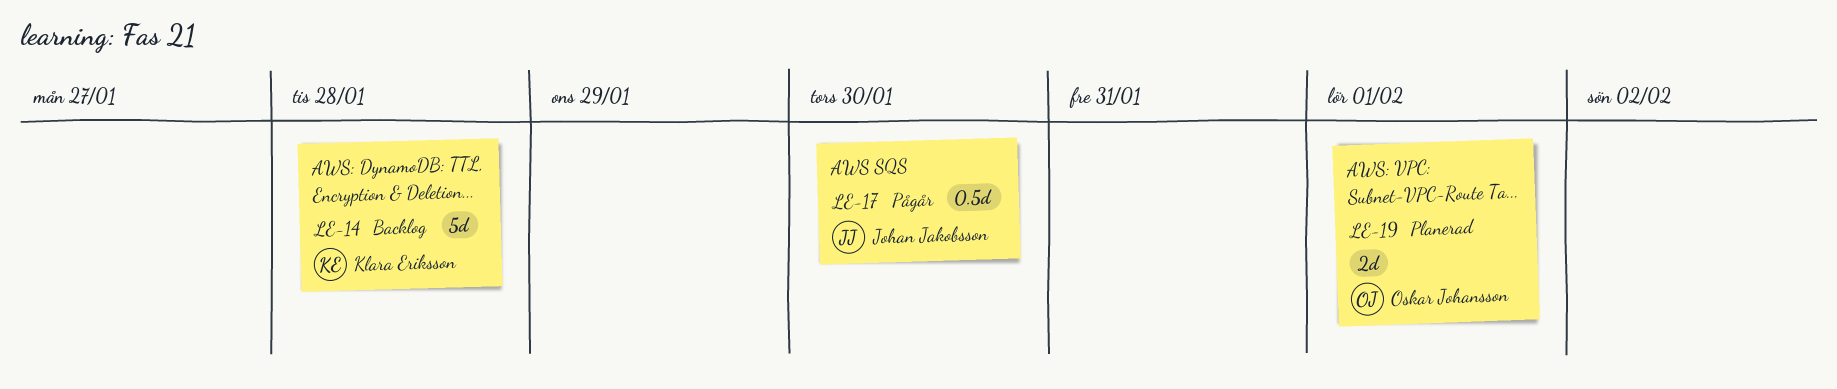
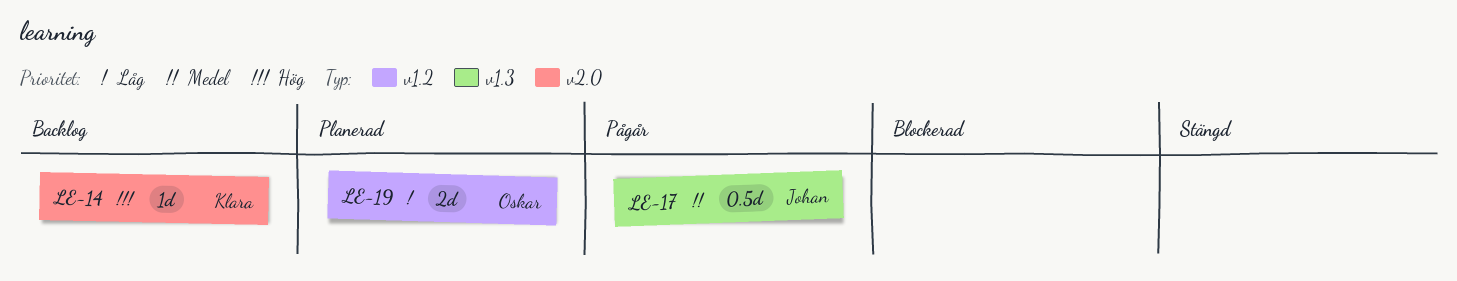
LE-14, estimate: 5d -> 1d

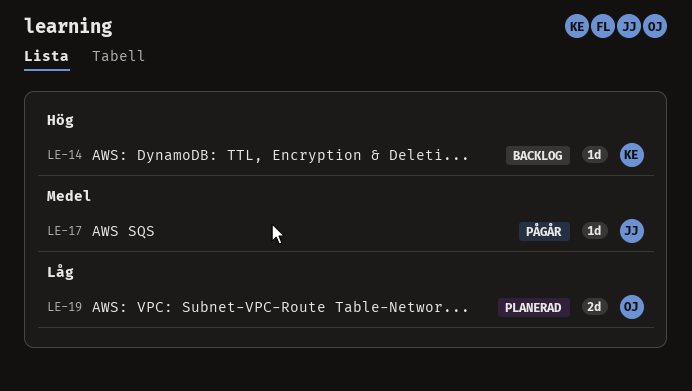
LE-17, estimate: 0.5d -> 1d

